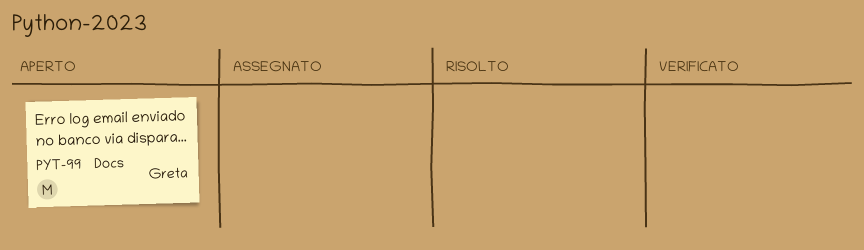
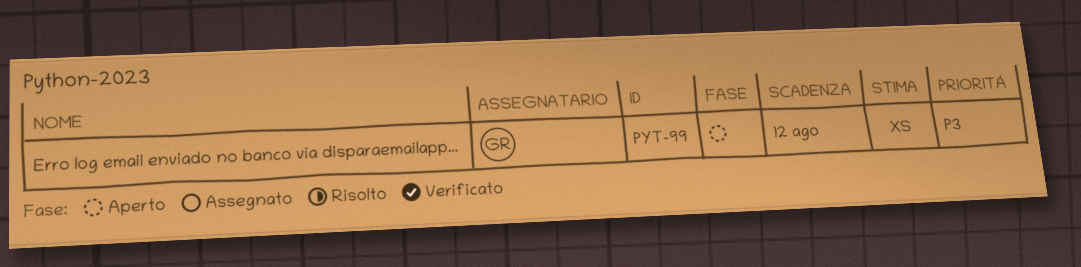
PYT-99, estimate: M -> XS

